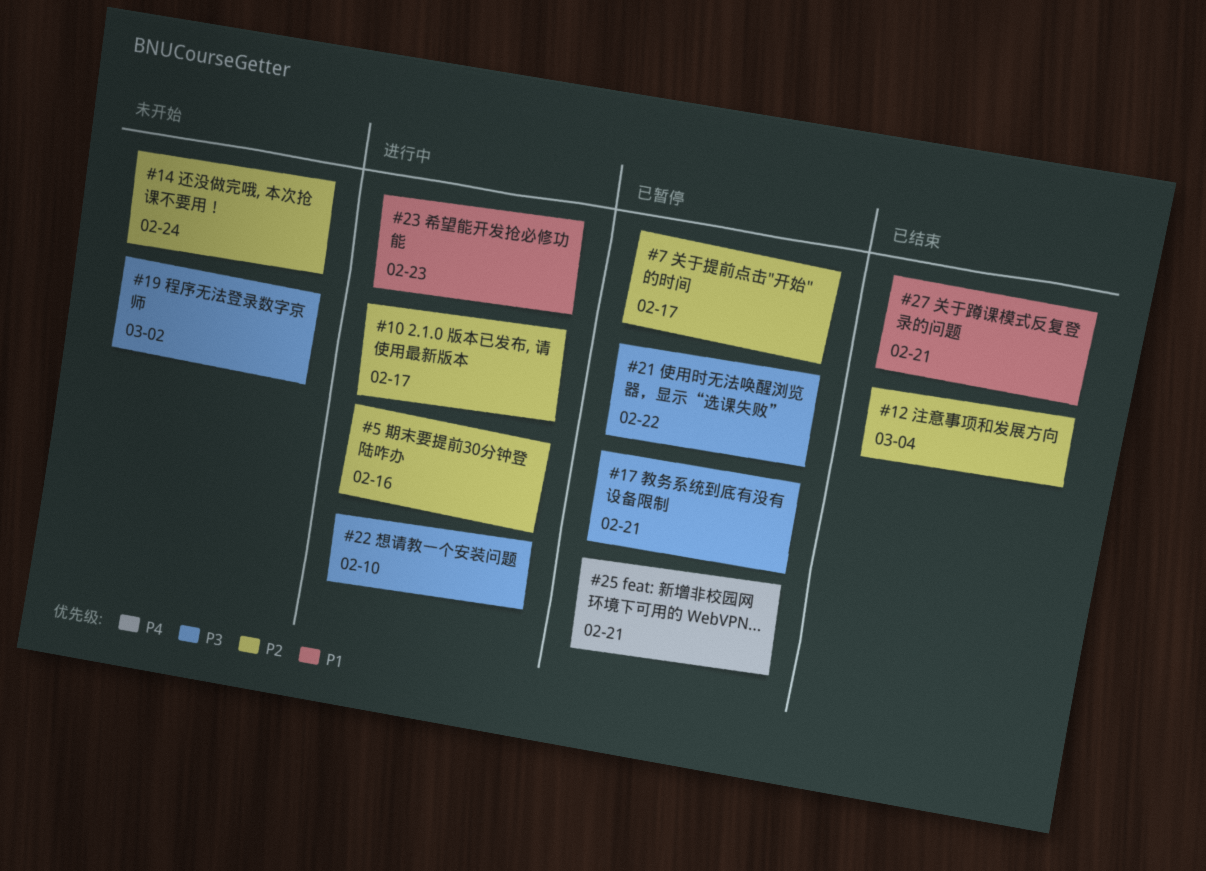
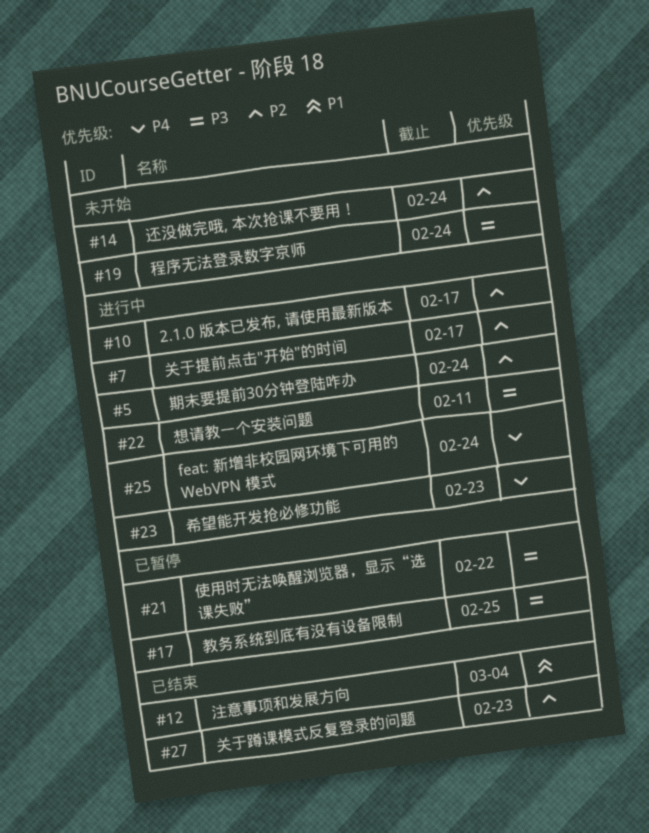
#5, due: Feb 16 -> Feb 24
#7, status: 已暂停 -> 进行中
#12, priority: P2 -> P1
#17, due: Feb 21 -> Feb 25
#19, due: Mar 2 -> Feb 24
#22, due: Feb 10 -> Feb 11
#23, priority: P1 -> P4
#25, status: 已暂停 -> 进行中
#25, due: Feb 21 -> Feb 24
#27, priority: P1 -> P2
#27, due: Feb 21 -> Feb 23

